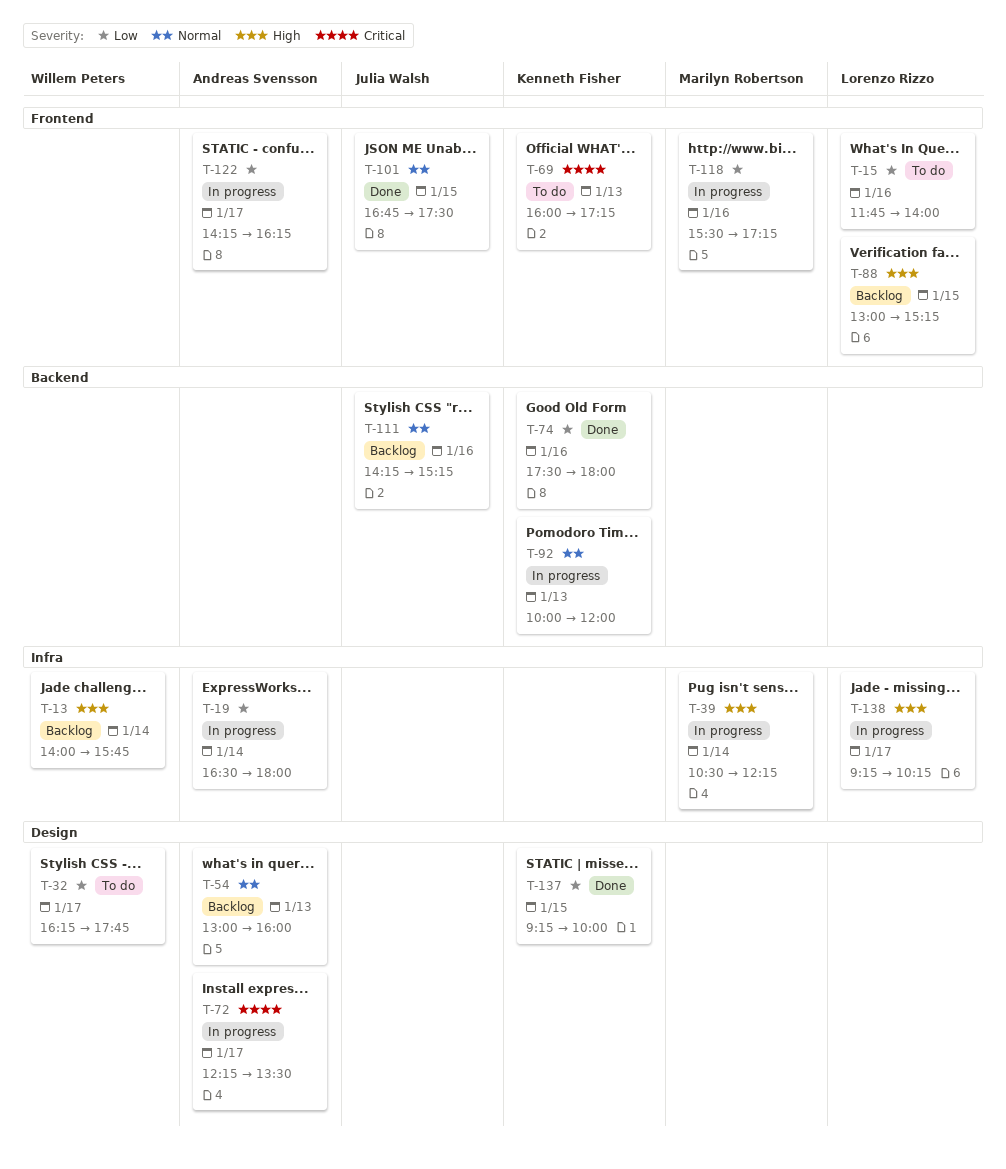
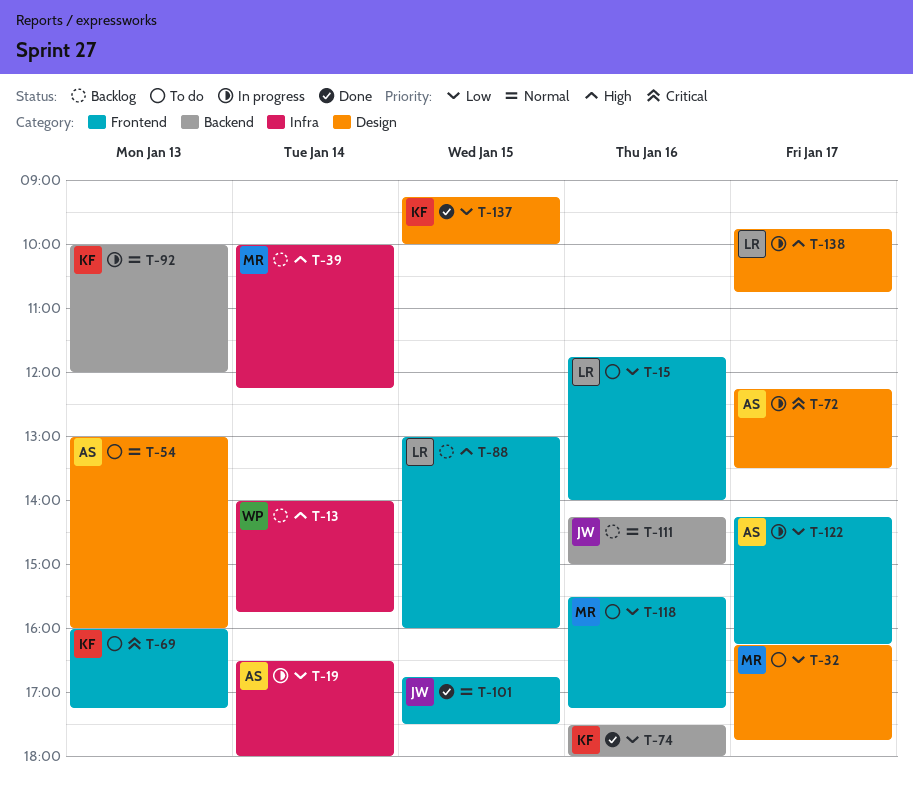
T-32, owner: Willem Peters -> Marilyn Robertson
T-39, status: In progress -> Backlog
T-39, begins: 10:30 -> 10:00
T-54, status: Backlog -> To do
T-88, ends: 15:15 -> 16:00
T-111, ends: 15:15 -> 15:00
T-118, status: In progress -> To do
T-138, label: Infra -> Design
T-138, begins: 09:15 -> 09:45
T-138, ends: 10:15 -> 10:45

